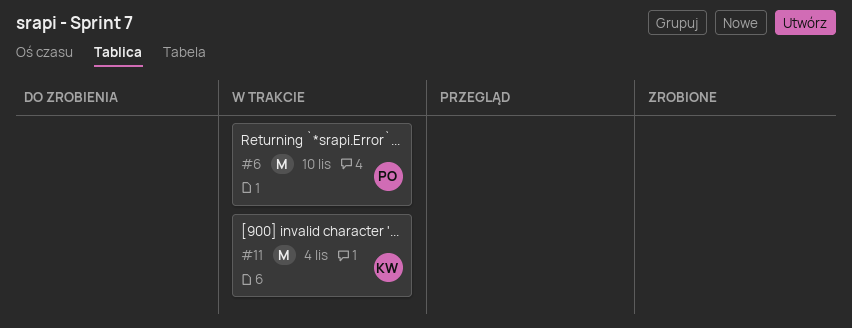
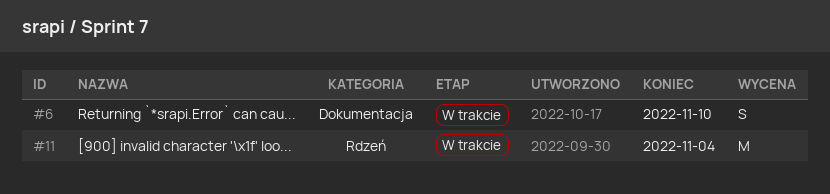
#6, estimate: M -> S

